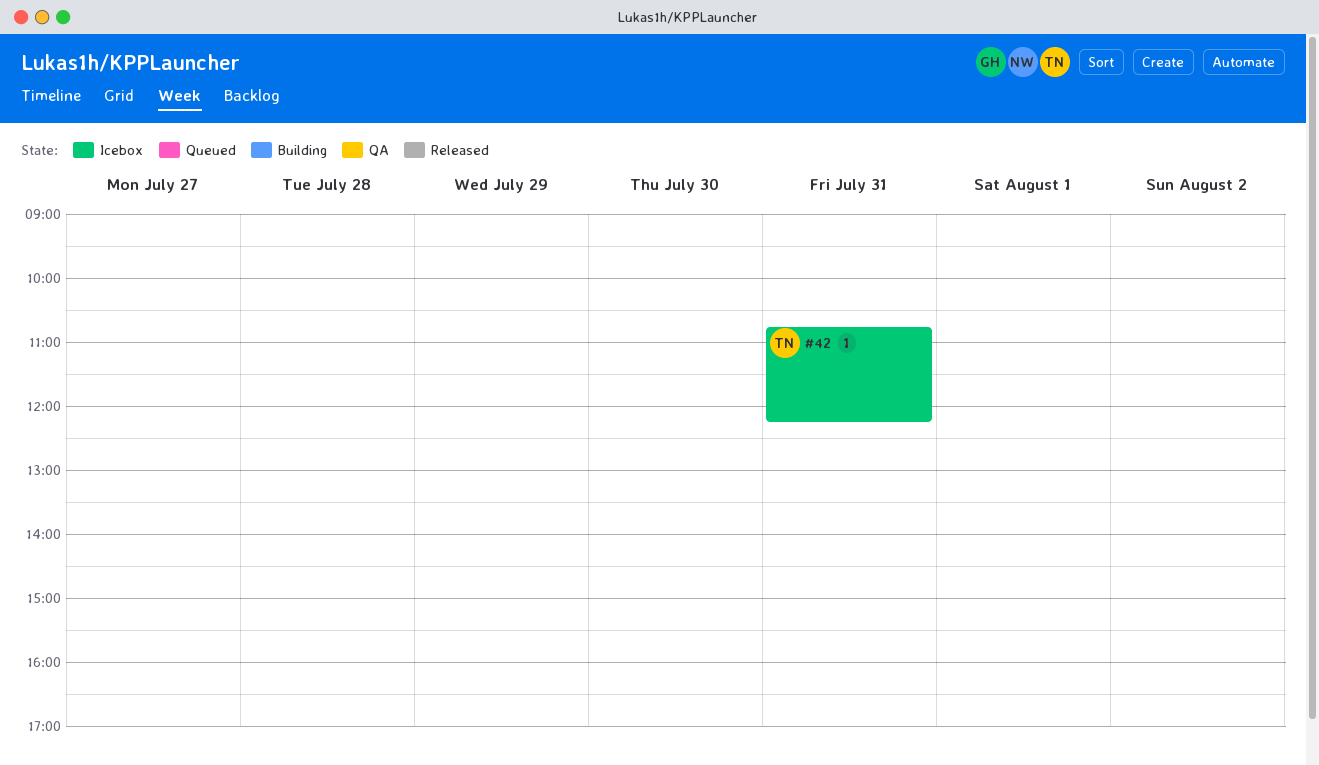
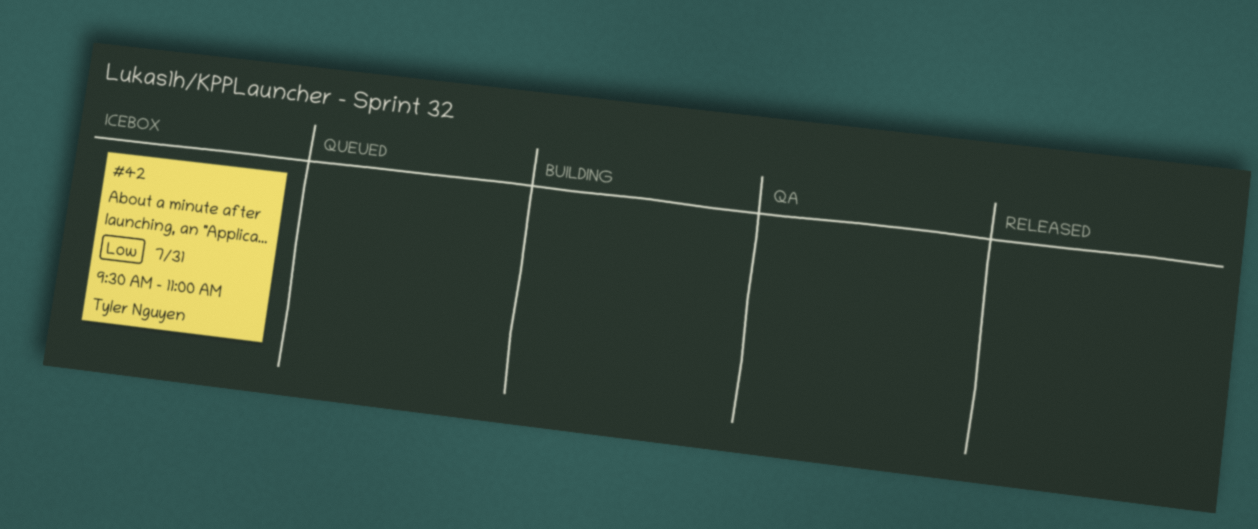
#42, begins: 10:45 -> 09:30
#42, ends: 12:15 -> 11:00

